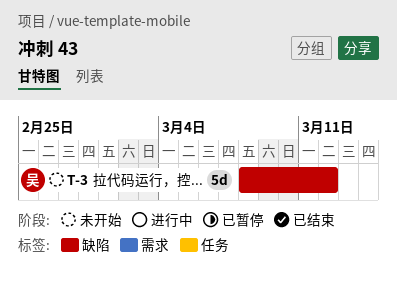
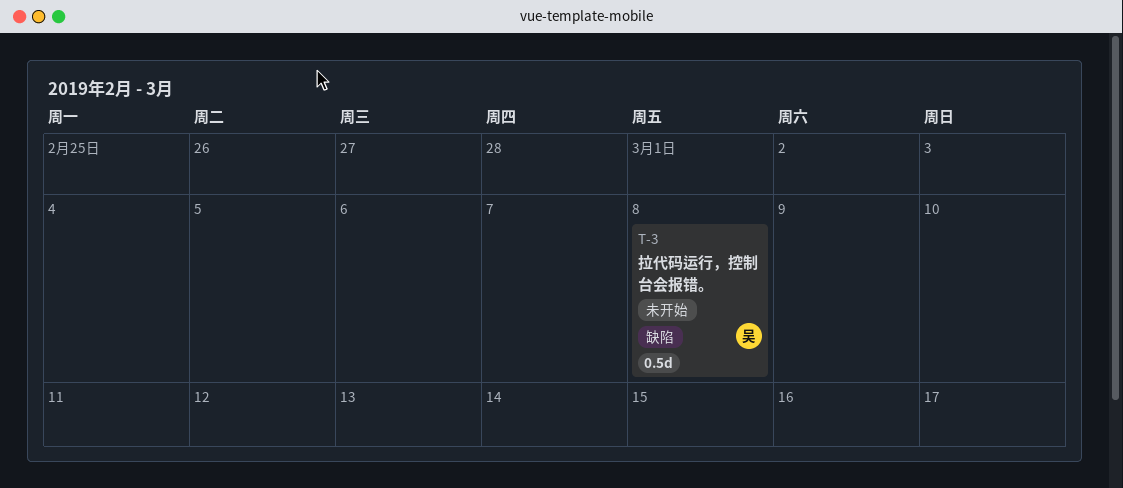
T-3, estimate: 5d -> 0.5d
T-3, due: Mar 12 -> Mar 8

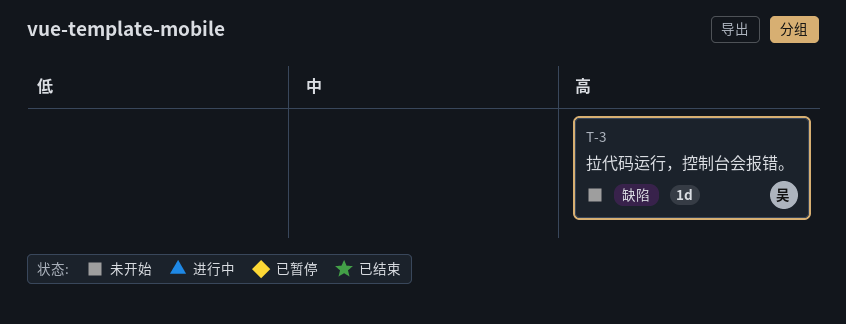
T-3, estimate: 0.5d -> 1d

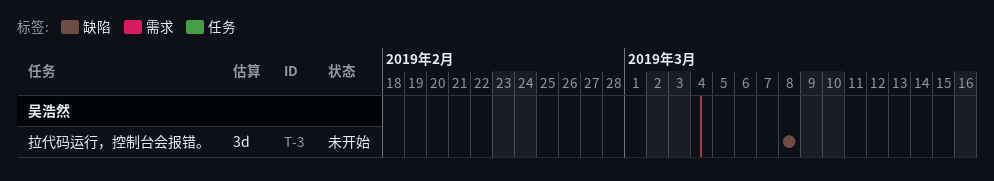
T-3, estimate: 1d -> 3d

